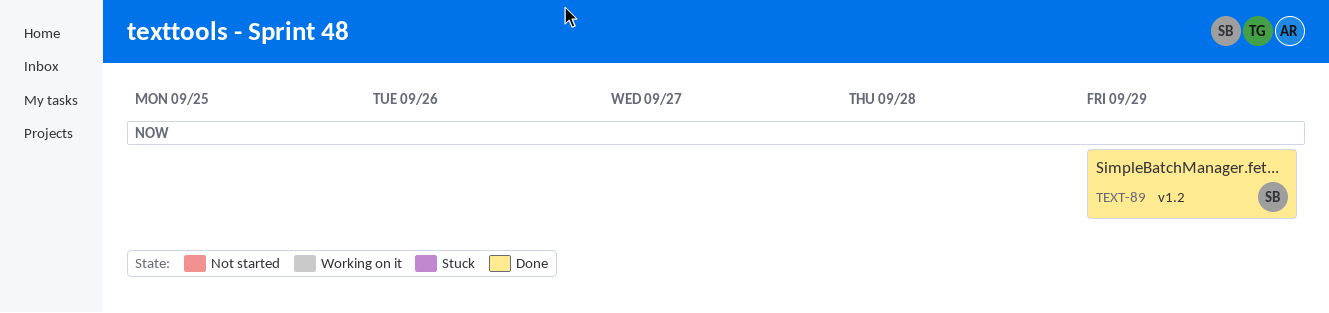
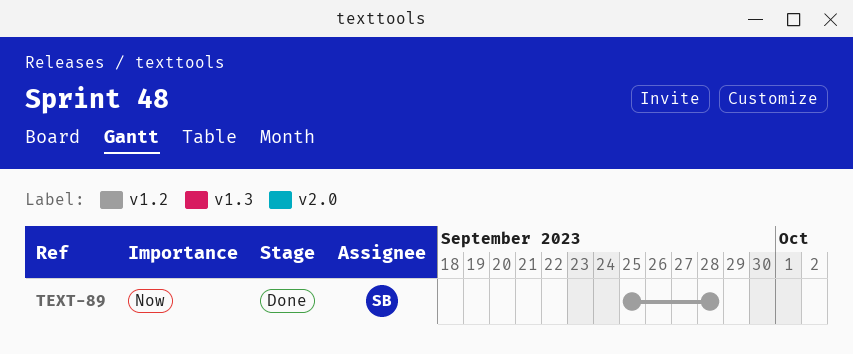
TEXT-89, due: Sep 29 -> Sep 28

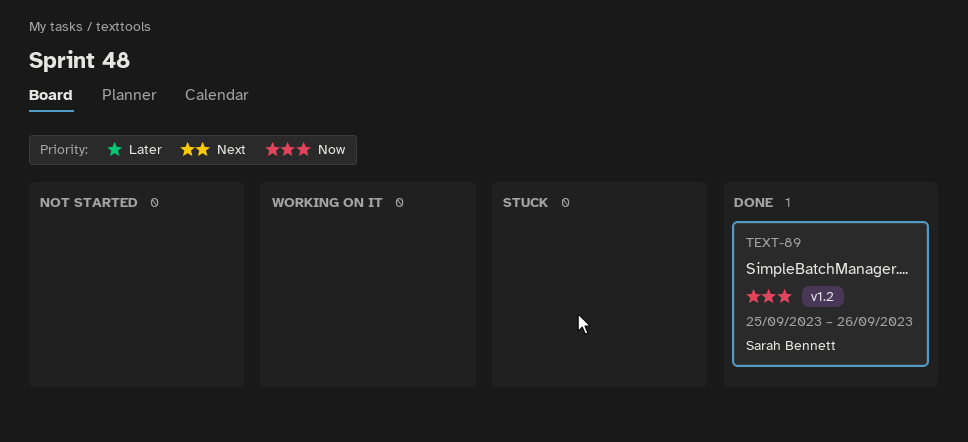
TEXT-89, due: Sep 28 -> Sep 26

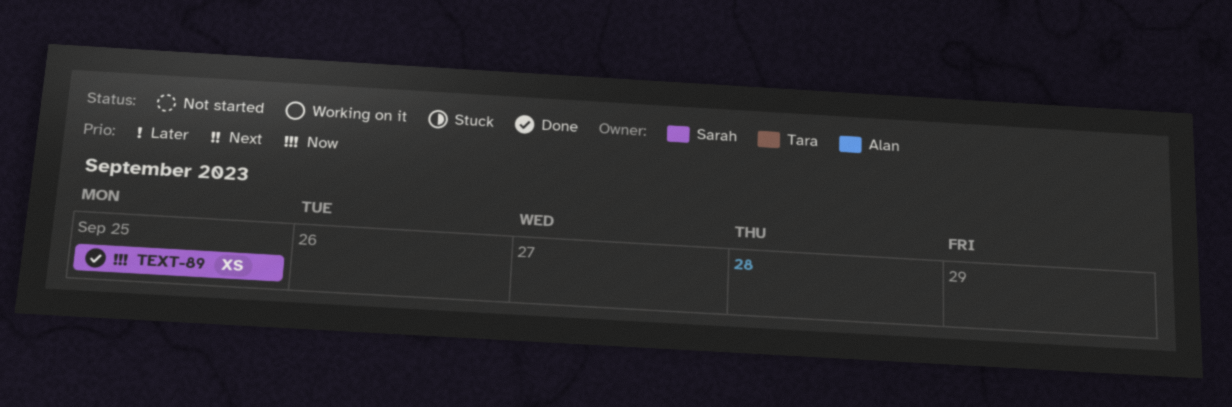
TEXT-89, due: Sep 26 -> Sep 25

